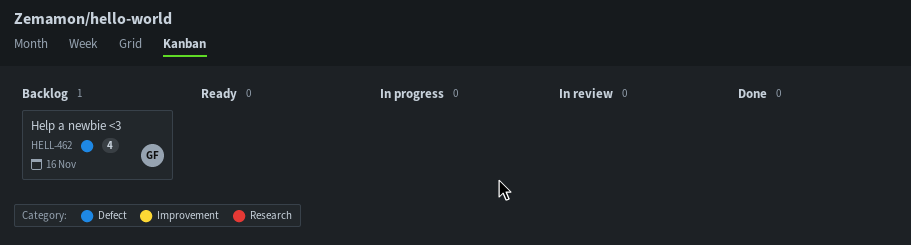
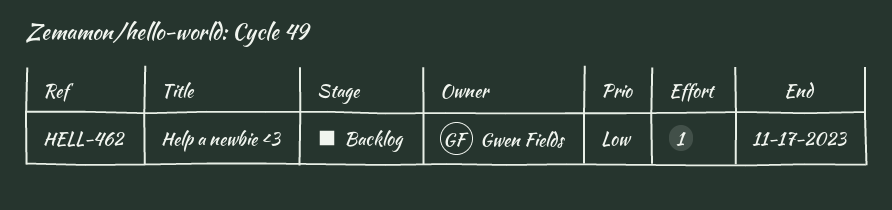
HELL-462, estimate: 4 -> 1
HELL-462, due: Nov 16 -> Nov 17

